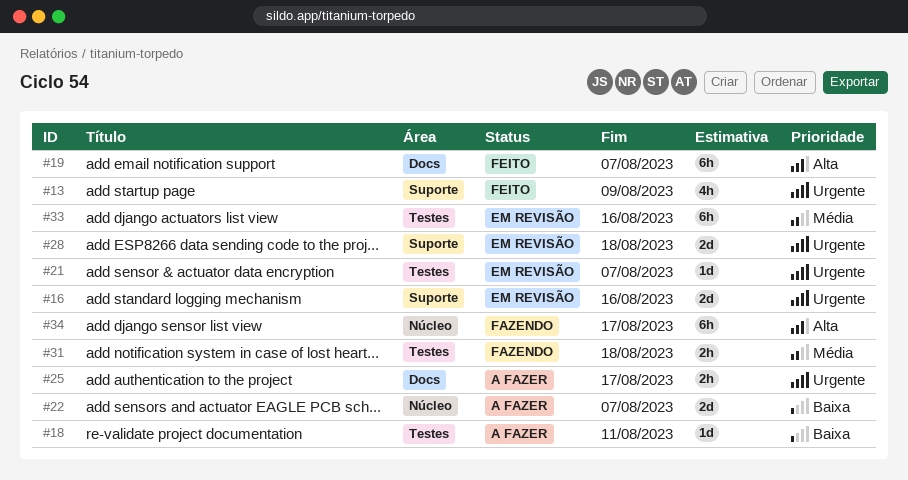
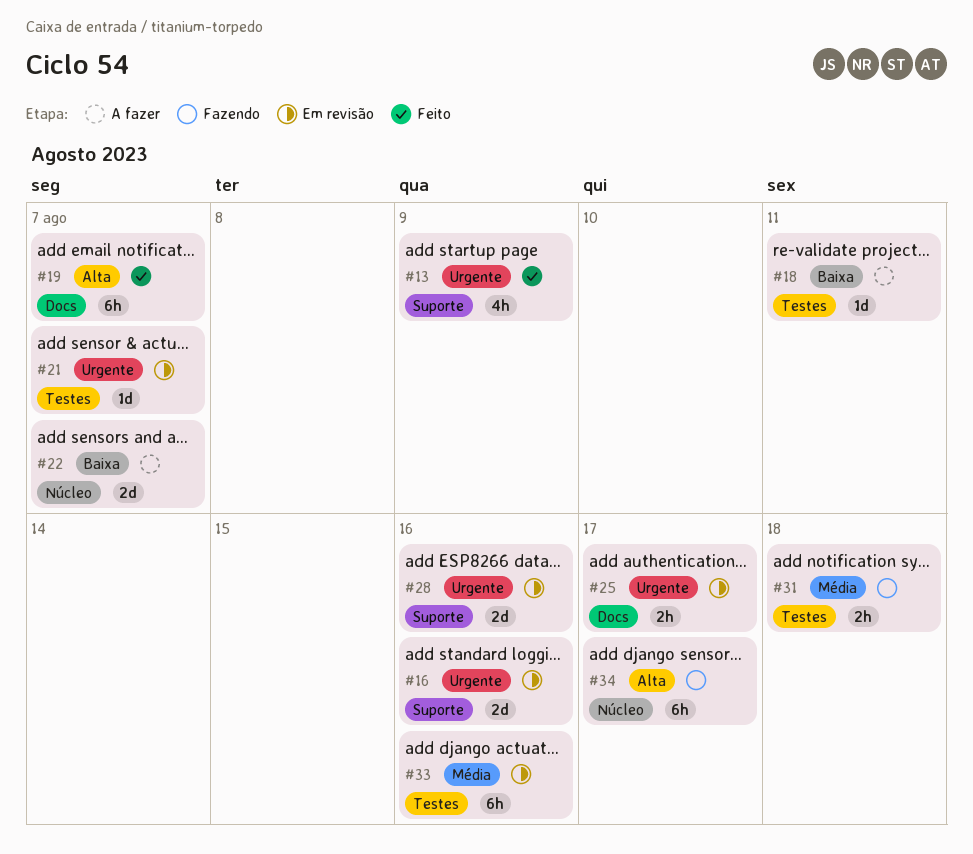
#25, status: A fazer -> Em revisão
#28, due: Aug 18 -> Aug 16

